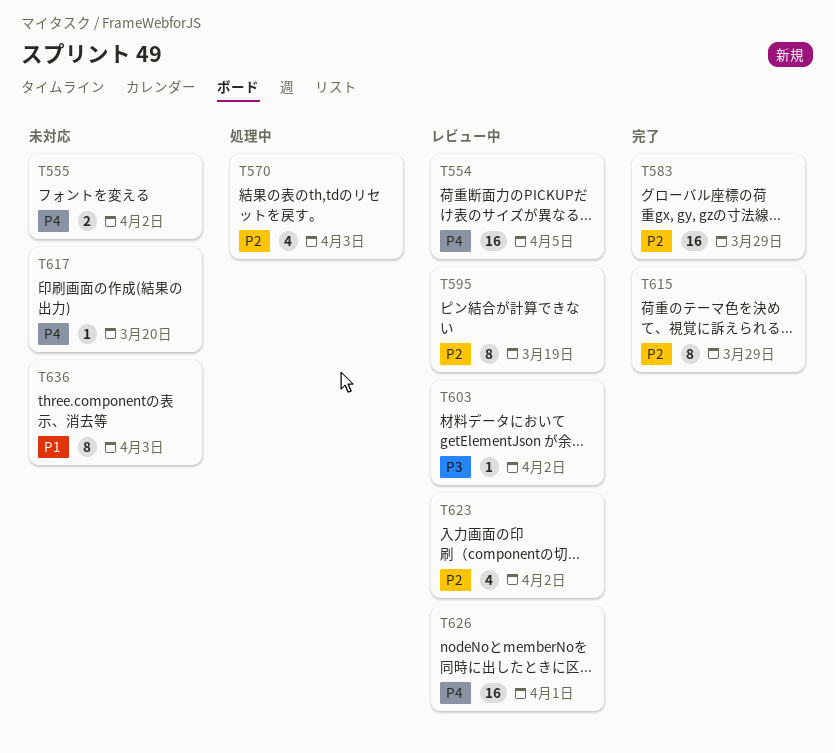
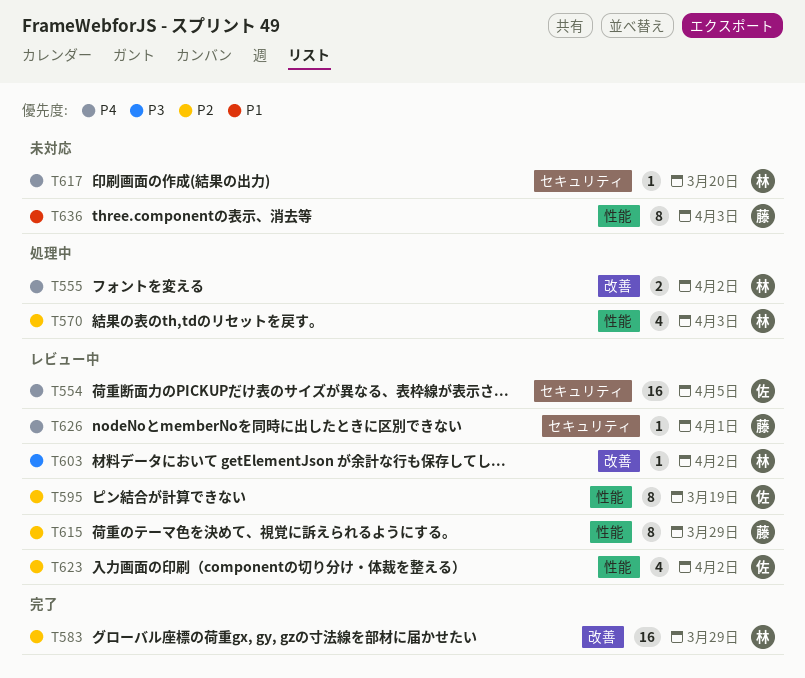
T555, status: 未対応 -> 処理中
T615, status: 完了 -> レビュー中
T626, estimate: 16 -> 1

